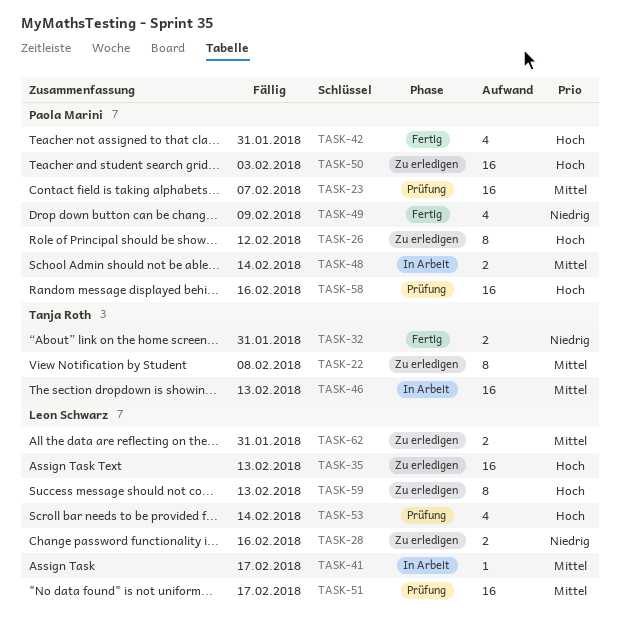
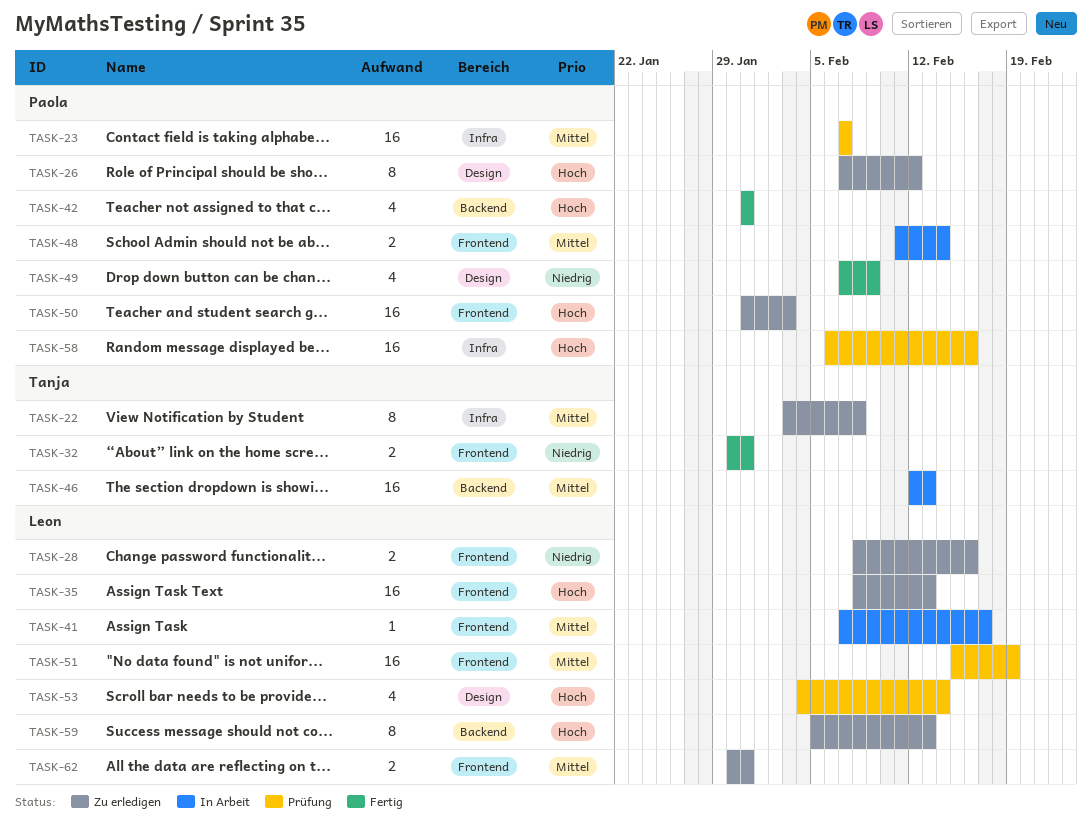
TASK-51, due: Feb 17 -> Feb 19

